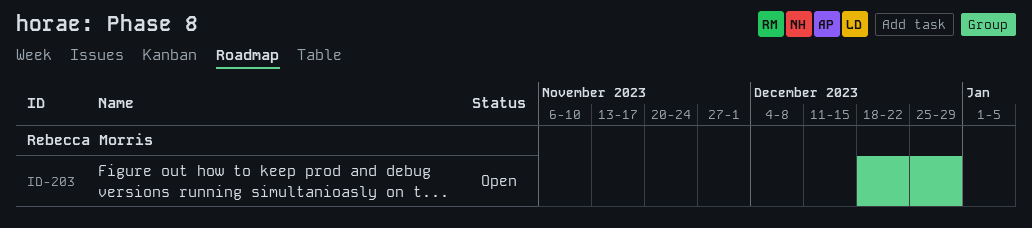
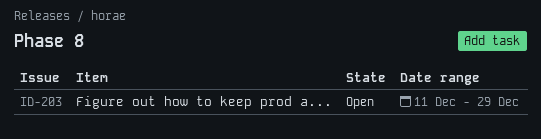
ID-203, start: Dec 18 -> Dec 11

